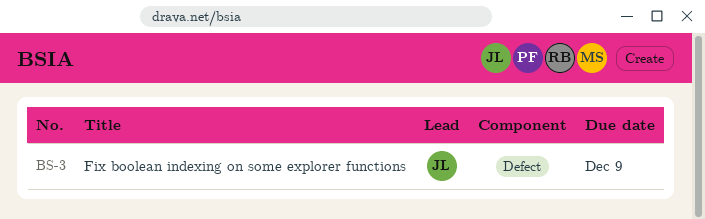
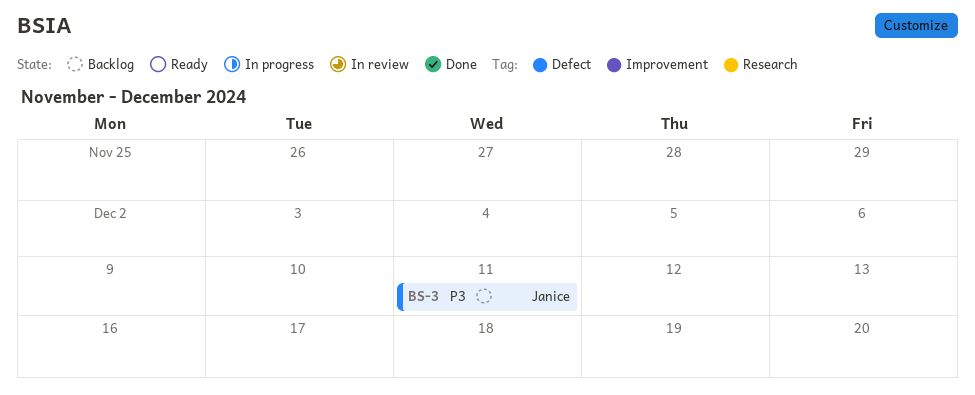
BS-3, due: Dec 9 -> Dec 11

